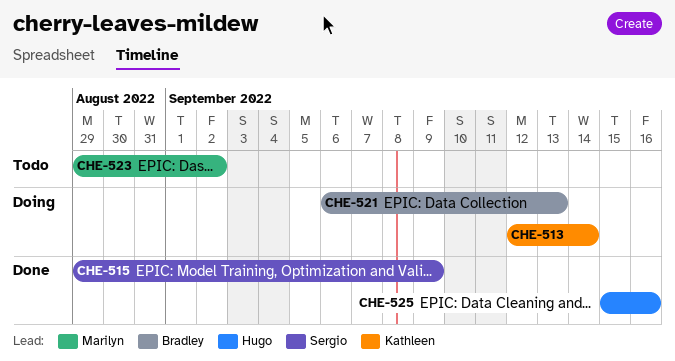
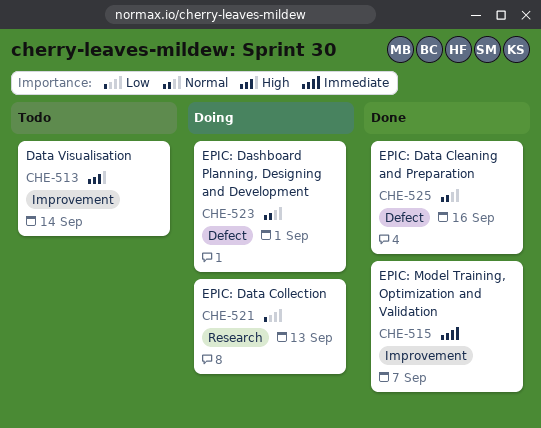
CHE-513, status: Doing -> Todo
CHE-515, due: Sep 9 -> Sep 7
CHE-523, status: Todo -> Doing
CHE-523, due: Sep 2 -> Sep 1

